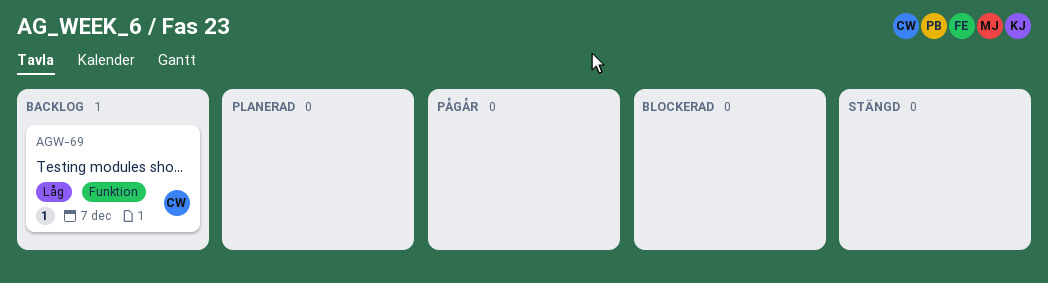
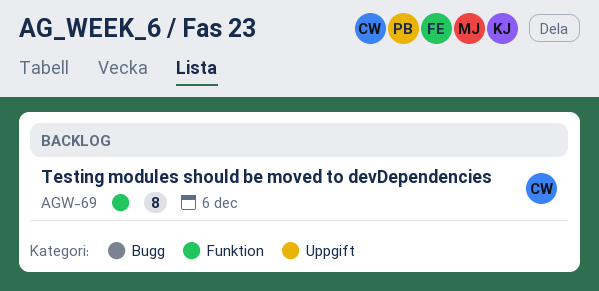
AGW-69, estimate: 1 -> 8
AGW-69, due: Dec 7 -> Dec 6

